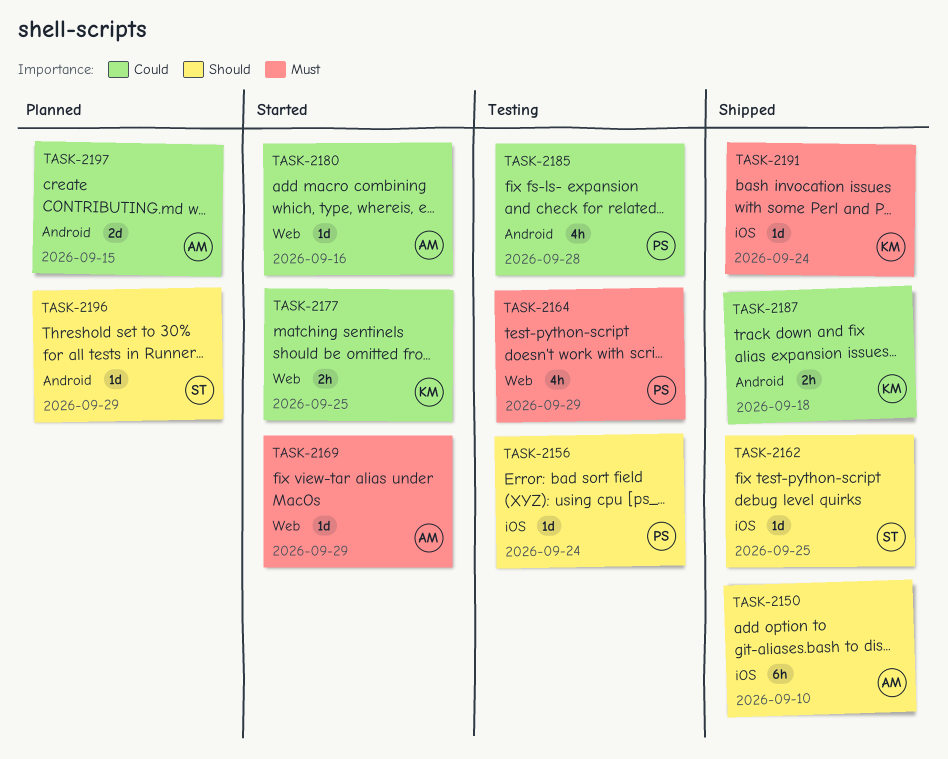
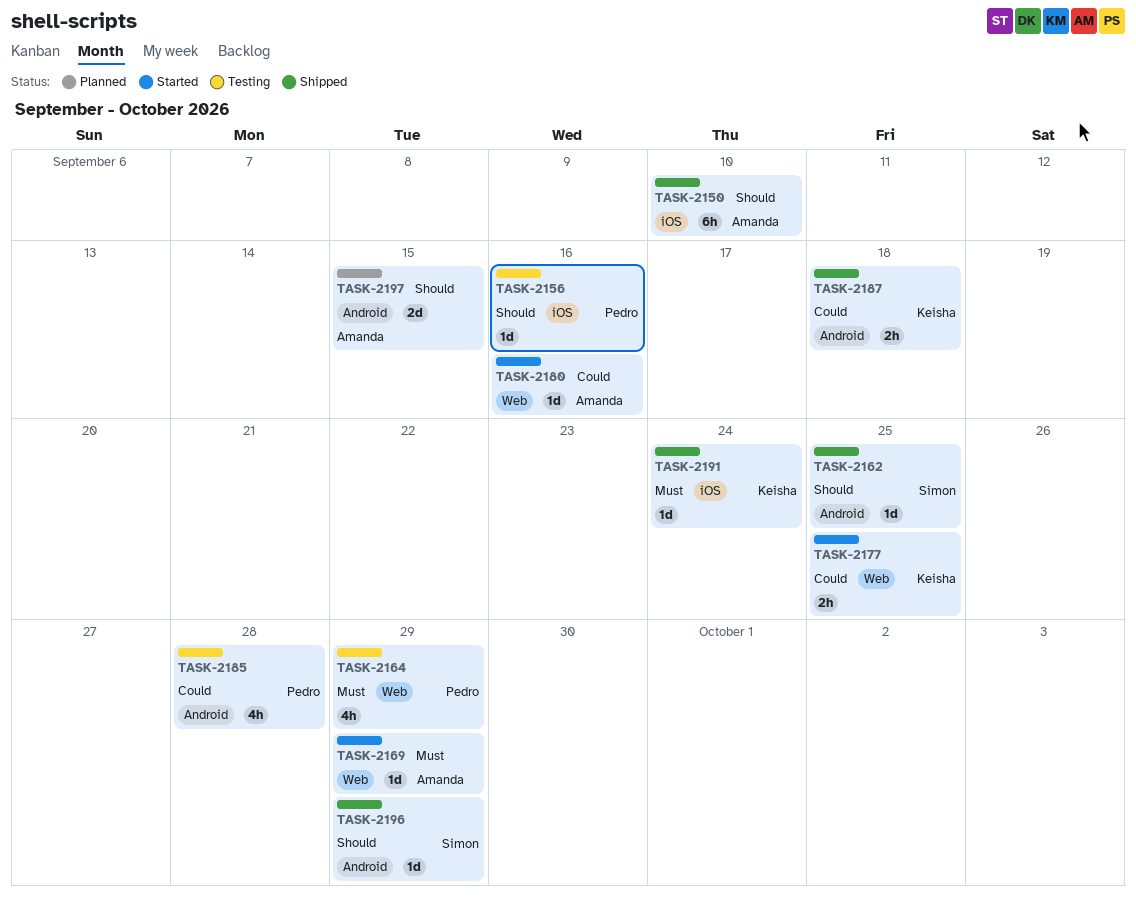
TASK-2156, due: Sep 24 -> Sep 16
TASK-2162, label: iOS -> Android
TASK-2196, status: Planned -> Shipped
TASK-2197, priority: Could -> Should

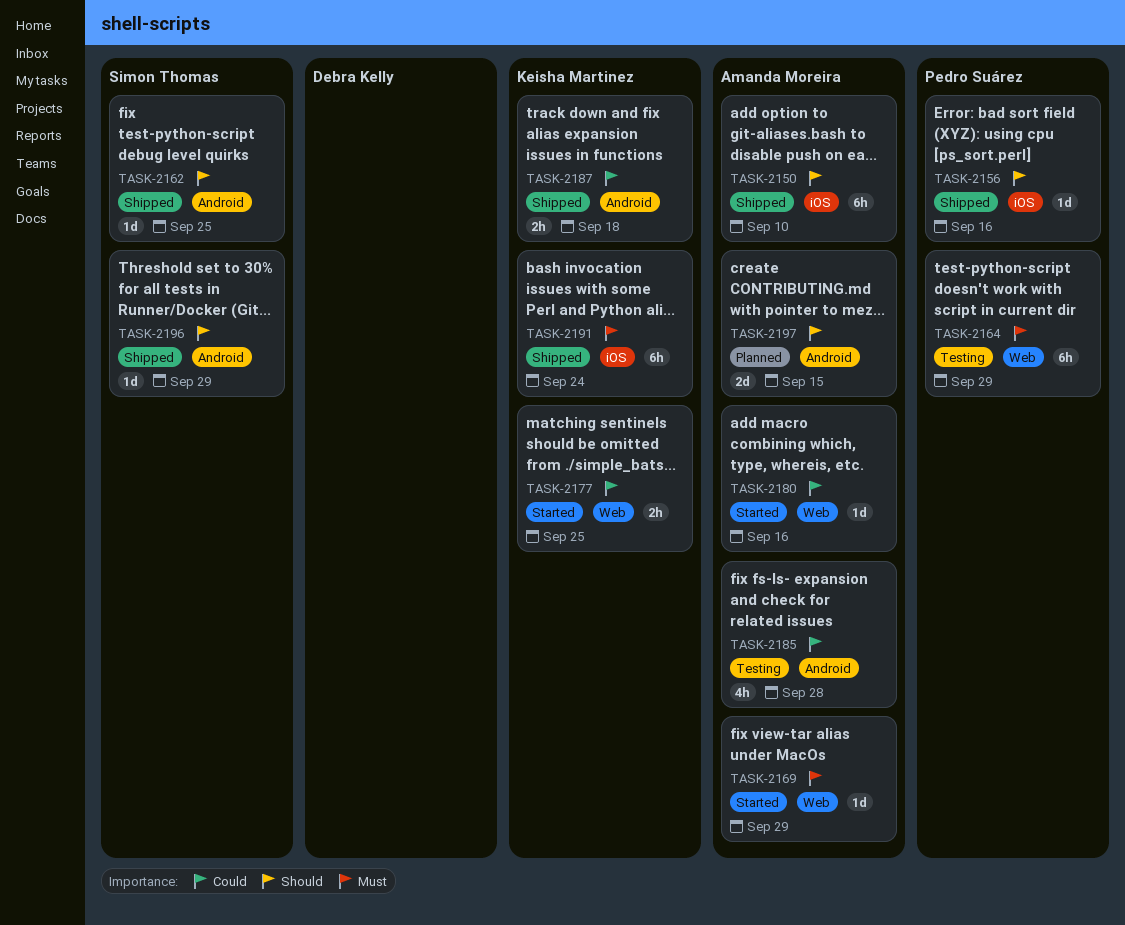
TASK-2156, status: Testing -> Shipped
TASK-2164, estimate: 4h -> 6h
TASK-2185, owner: Pedro Suárez -> Amanda Moreira
TASK-2191, estimate: 1d -> 6h

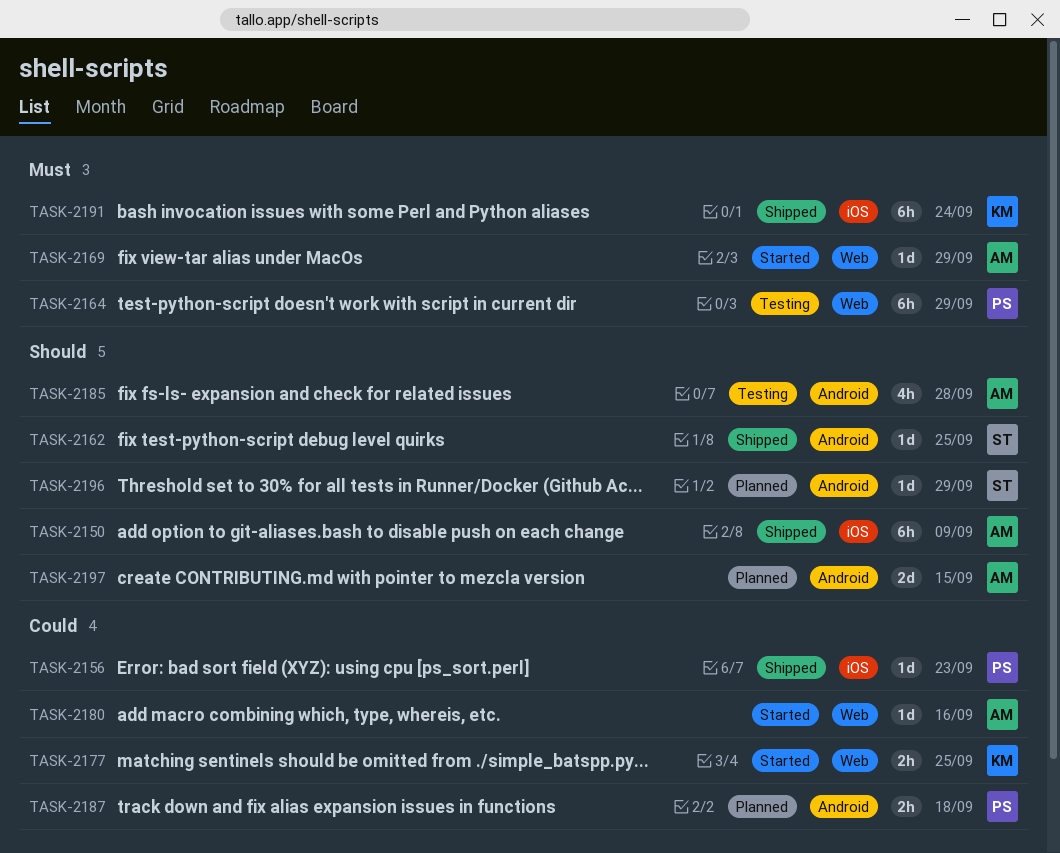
TASK-2150, due: Sep 10 -> Sep 9
TASK-2156, priority: Should -> Could
TASK-2156, due: Sep 16 -> Sep 23
TASK-2185, priority: Could -> Should
TASK-2187, status: Shipped -> Planned
TASK-2187, owner: Keisha Martinez -> Pedro Suárez
TASK-2196, status: Shipped -> Planned

